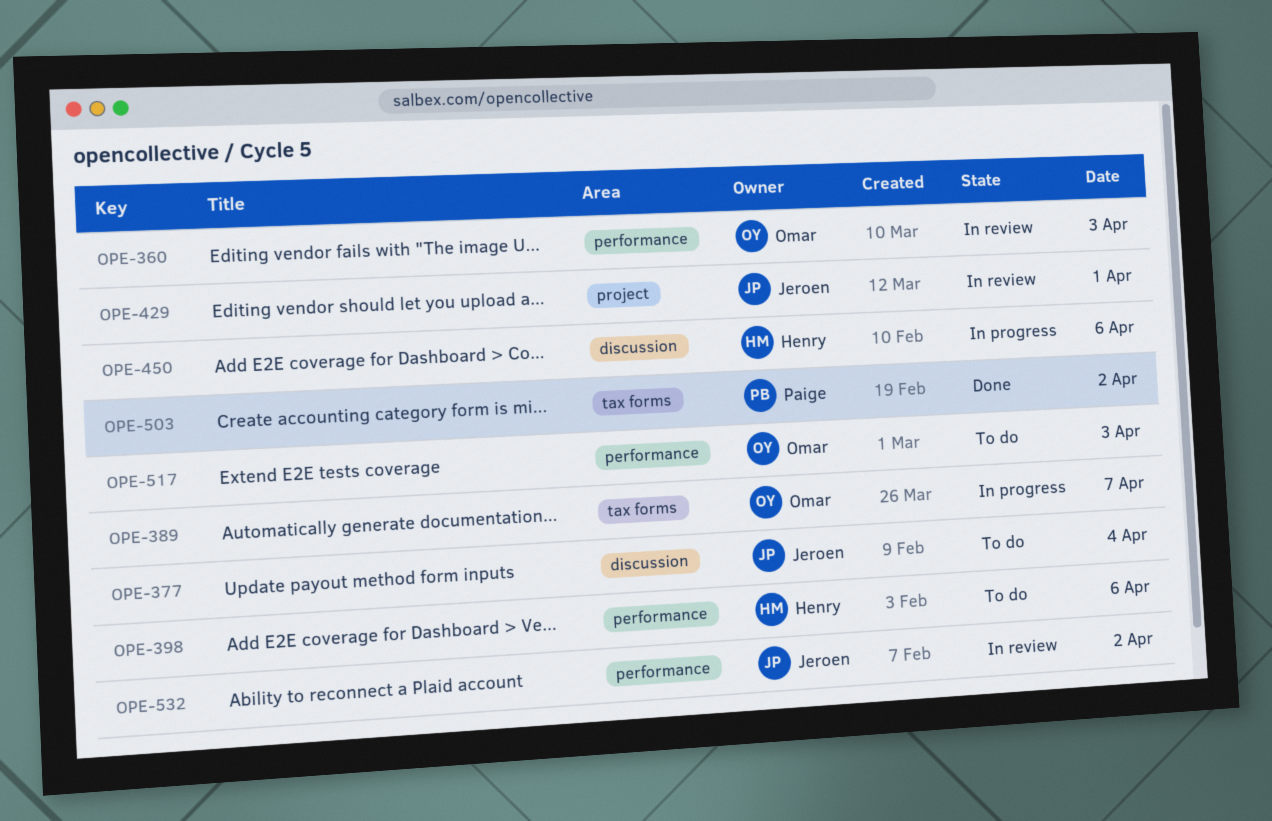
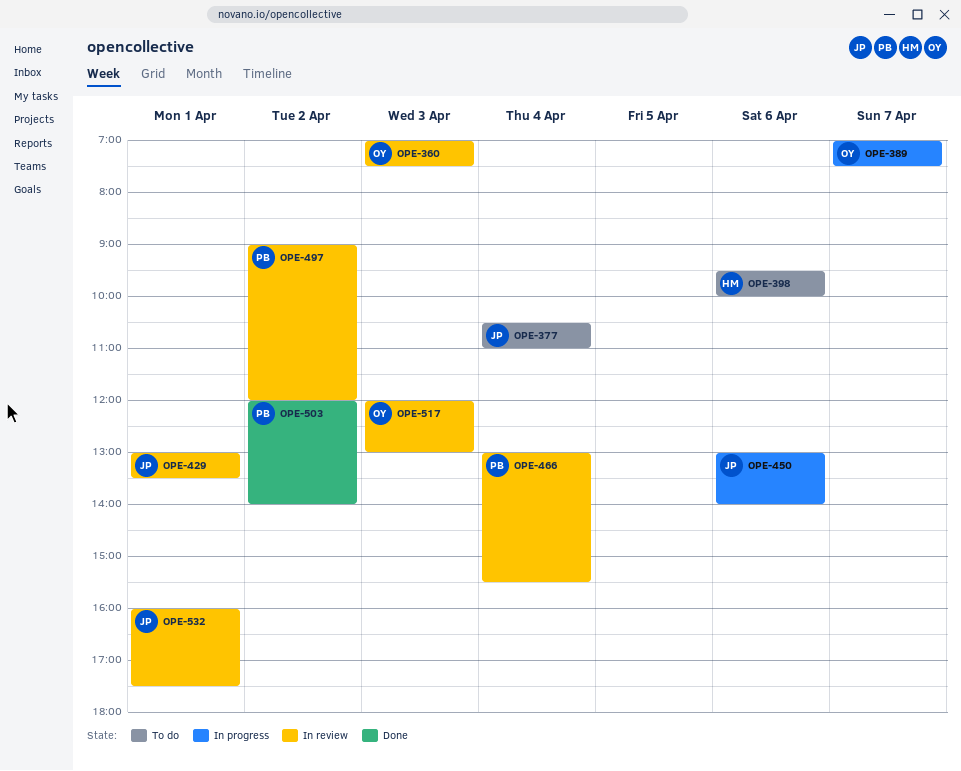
OPE-450, owner: Henry -> Jeroen
OPE-466: none -> present
OPE-497: none -> present
OPE-517, status: To do -> In review
OPE-532, day: Apr 2 -> Apr 1

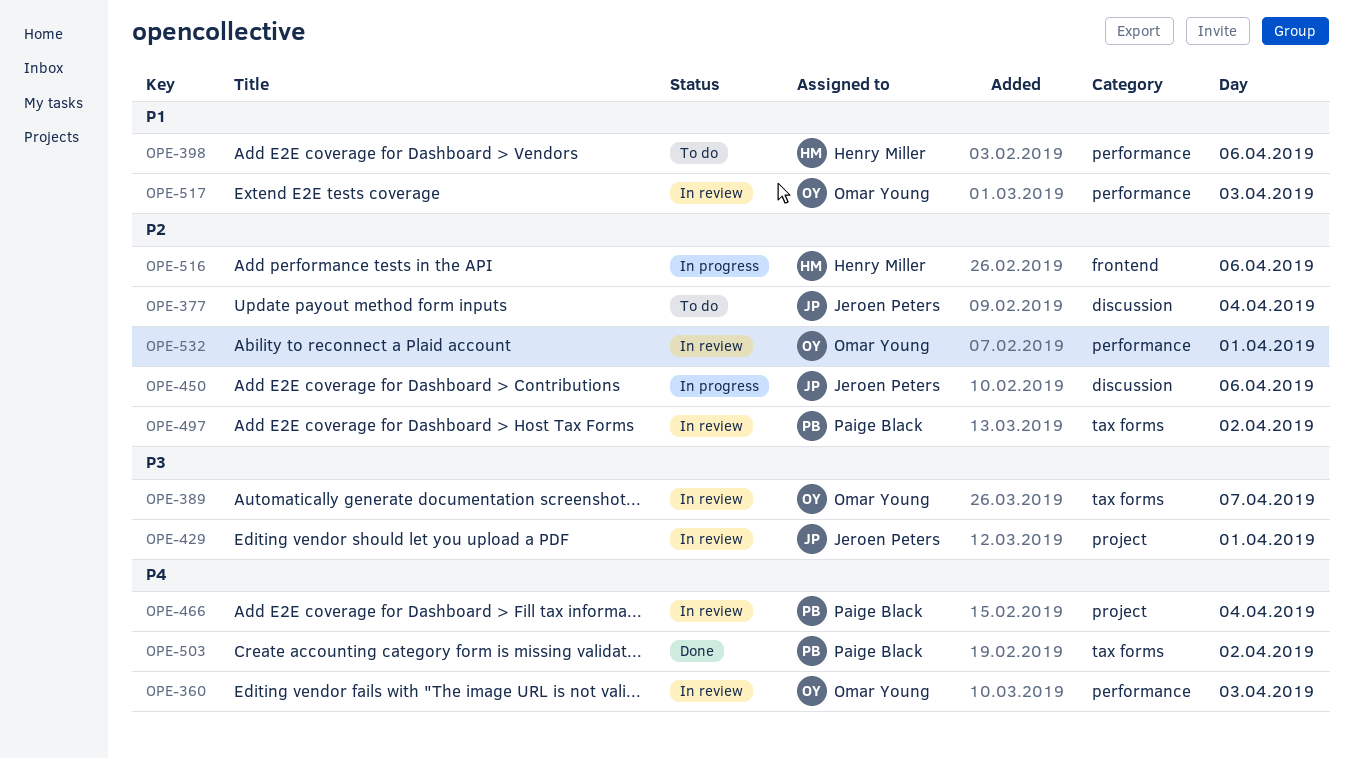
OPE-389, status: In progress -> In review
OPE-516: none -> present
OPE-532, owner: Jeroen Peters -> Omar Young

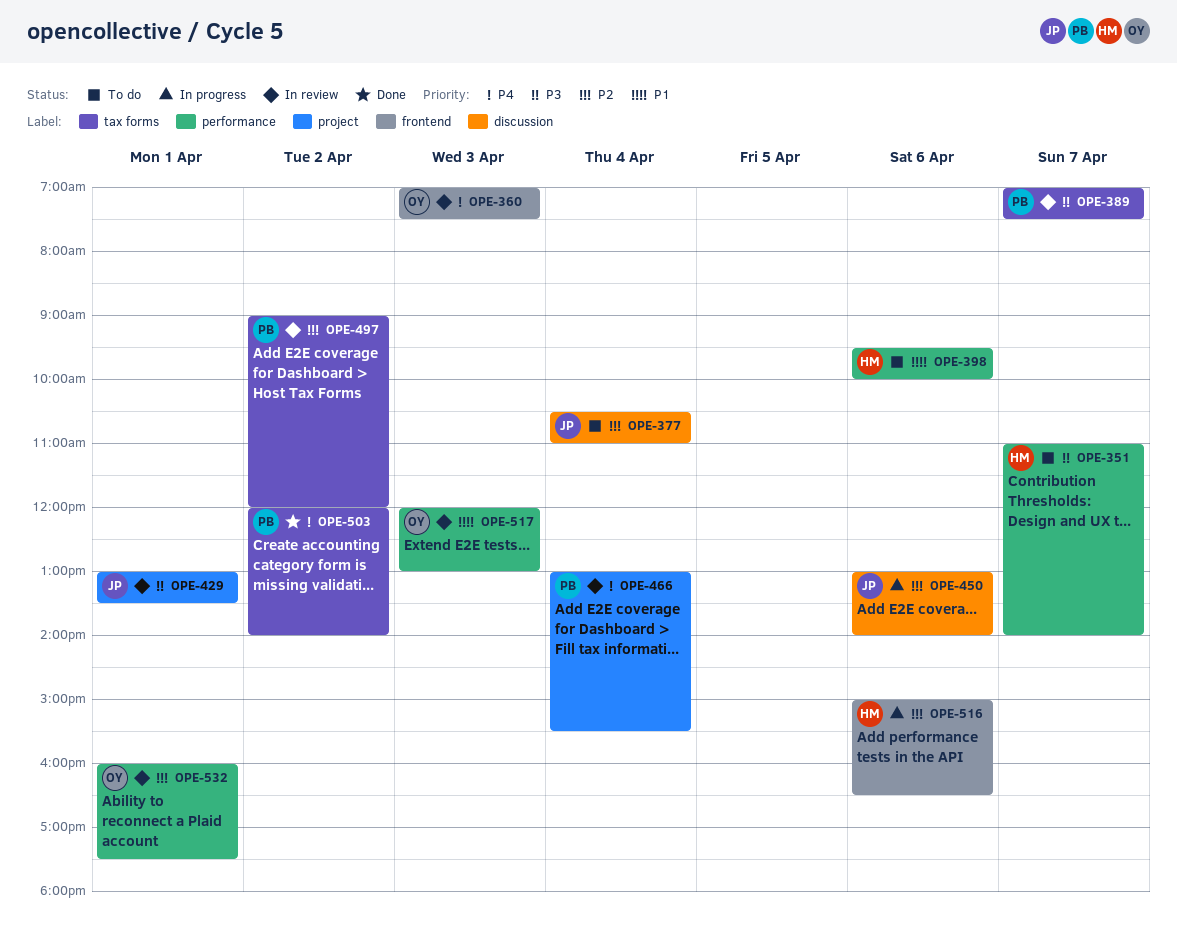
OPE-351: none -> present
OPE-360, label: performance -> frontend
OPE-389, owner: Omar Young -> Paige Black

